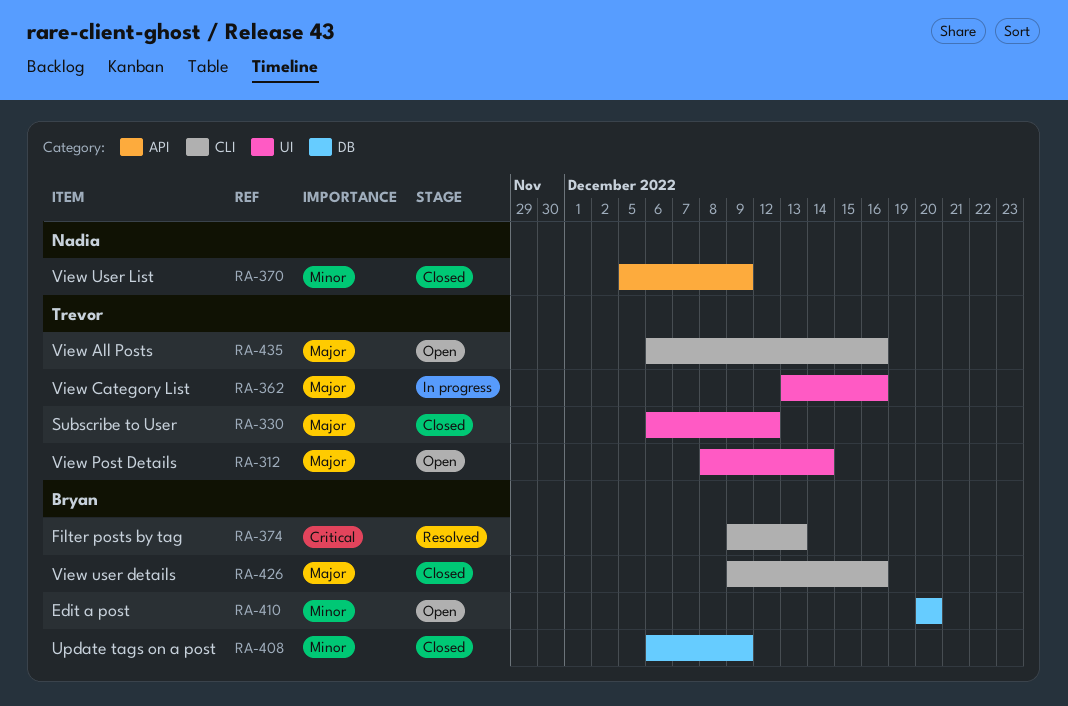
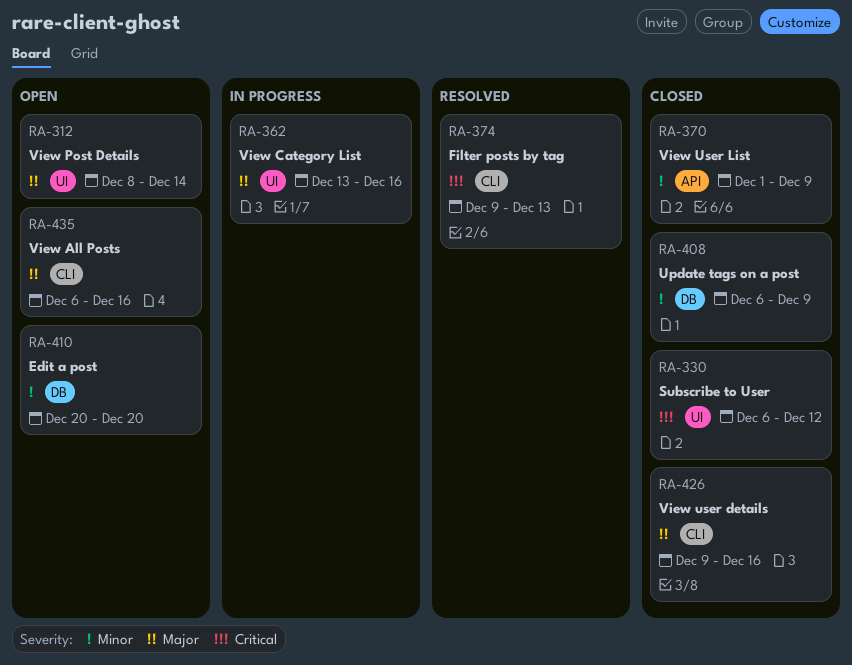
RA-330, priority: Major -> Critical
RA-370, start: Dec 5 -> Dec 1

